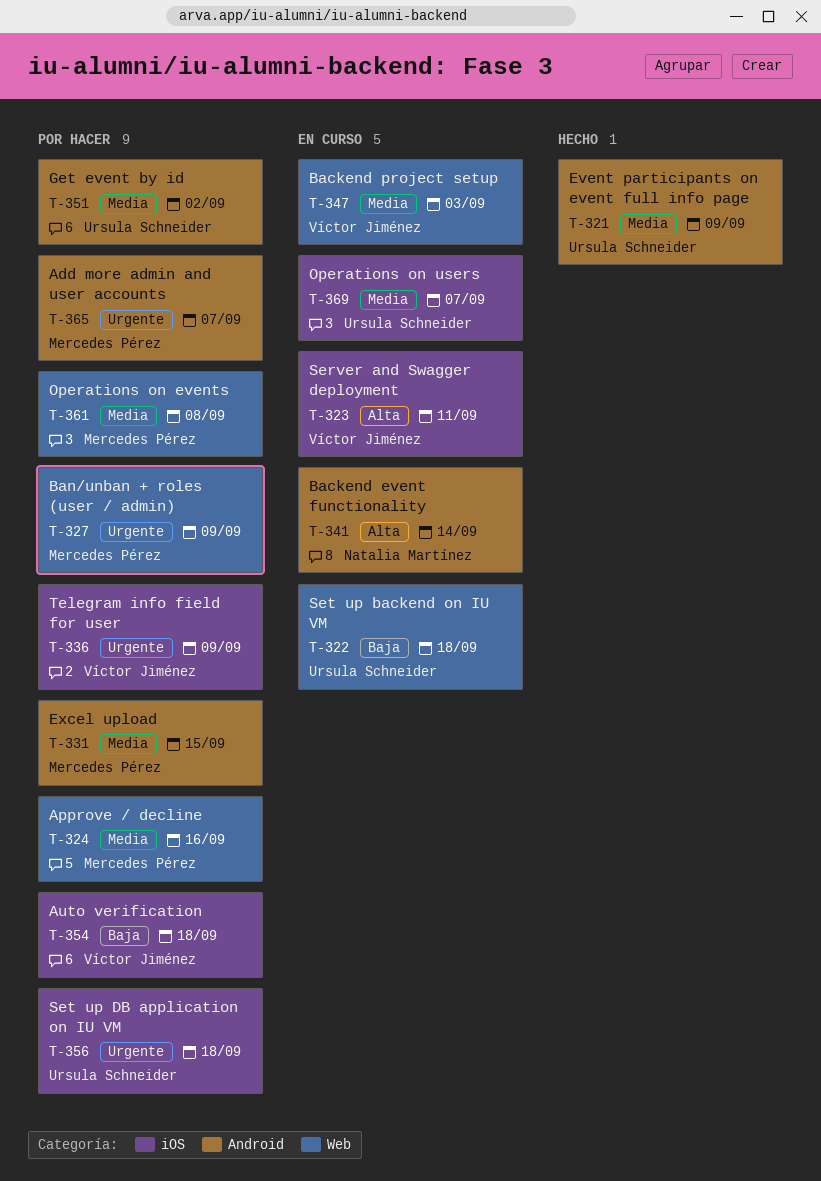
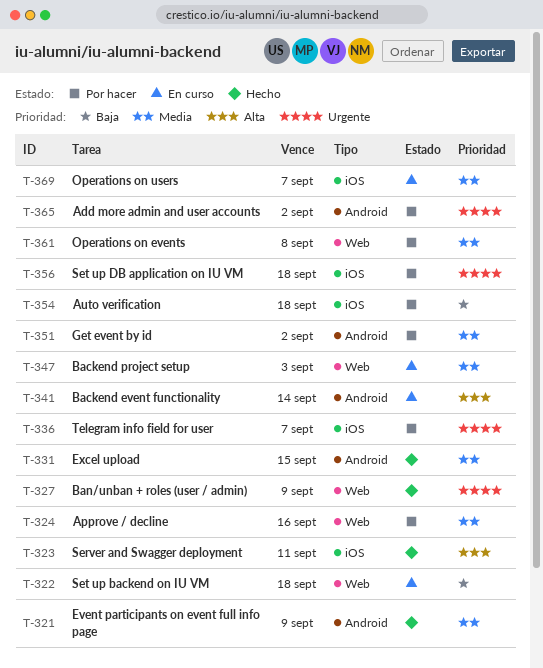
T-323, status: En curso -> Hecho
T-327, status: Por hacer -> Hecho
T-331, status: Por hacer -> Hecho
T-336, due: Sep 9 -> Sep 7
T-365, due: Sep 7 -> Sep 2

